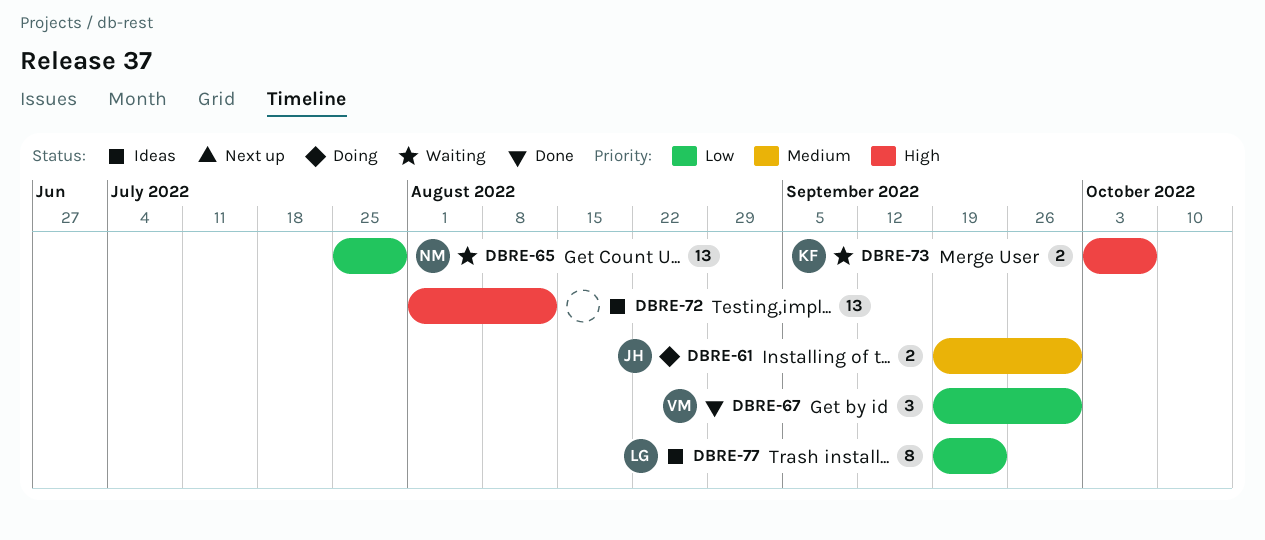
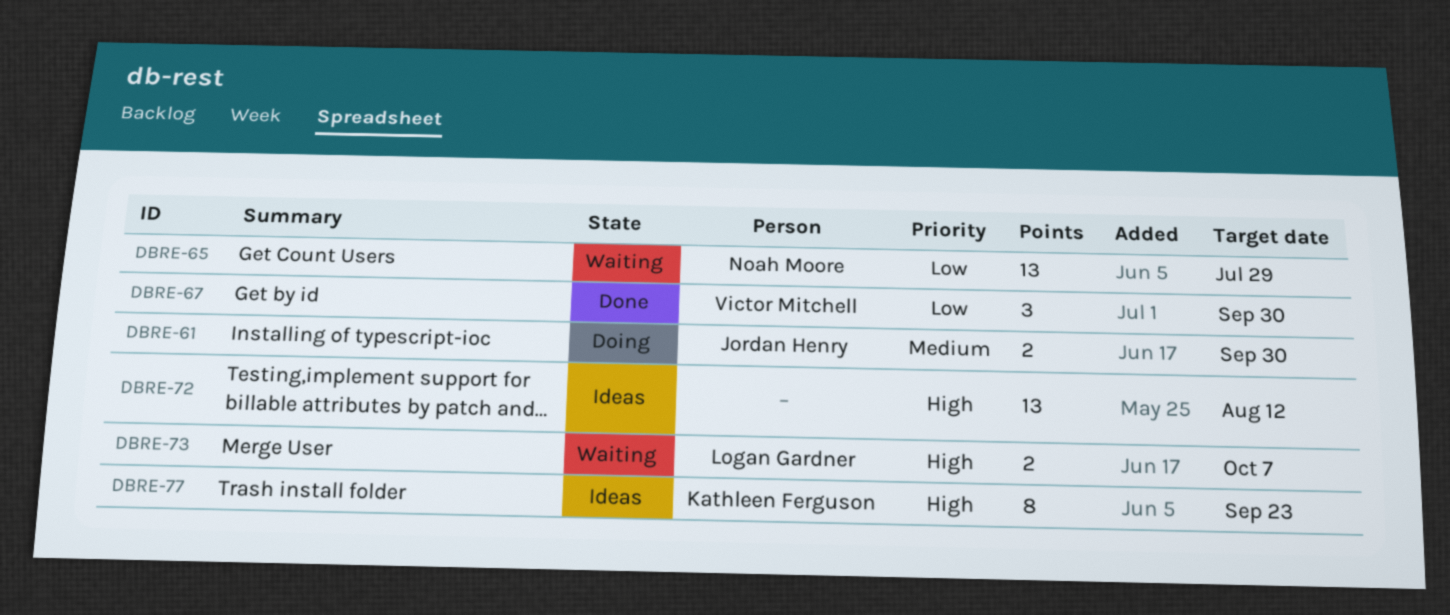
DBRE-73, owner: Kathleen Ferguson -> Logan Gardner
DBRE-77, owner: Logan Gardner -> Kathleen Ferguson
DBRE-77, priority: Low -> High

